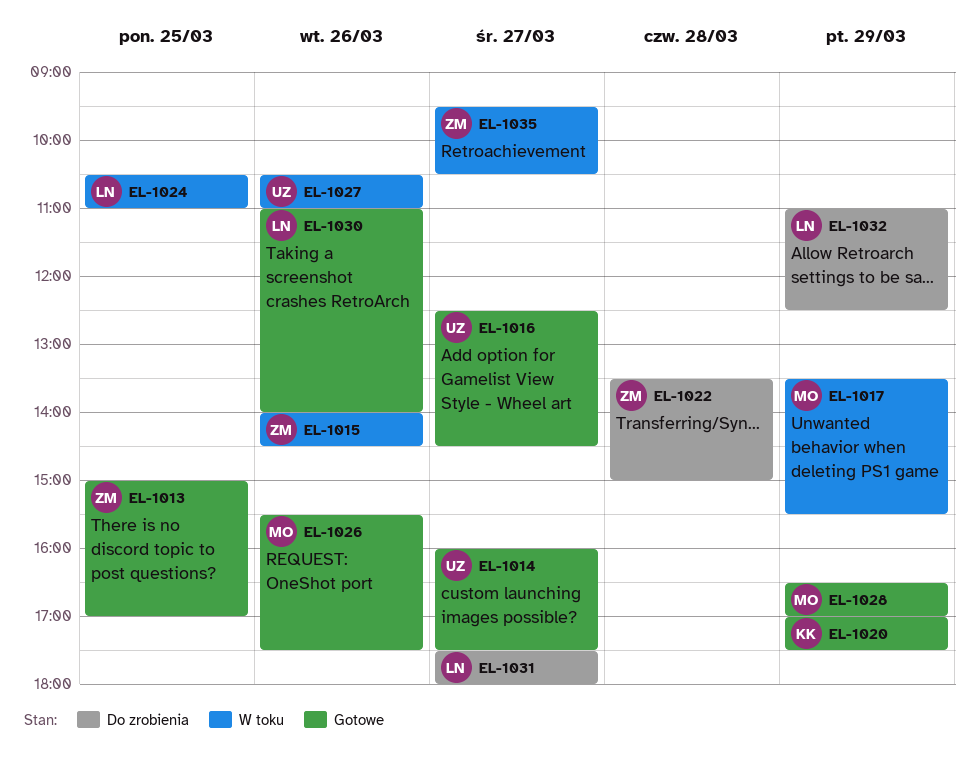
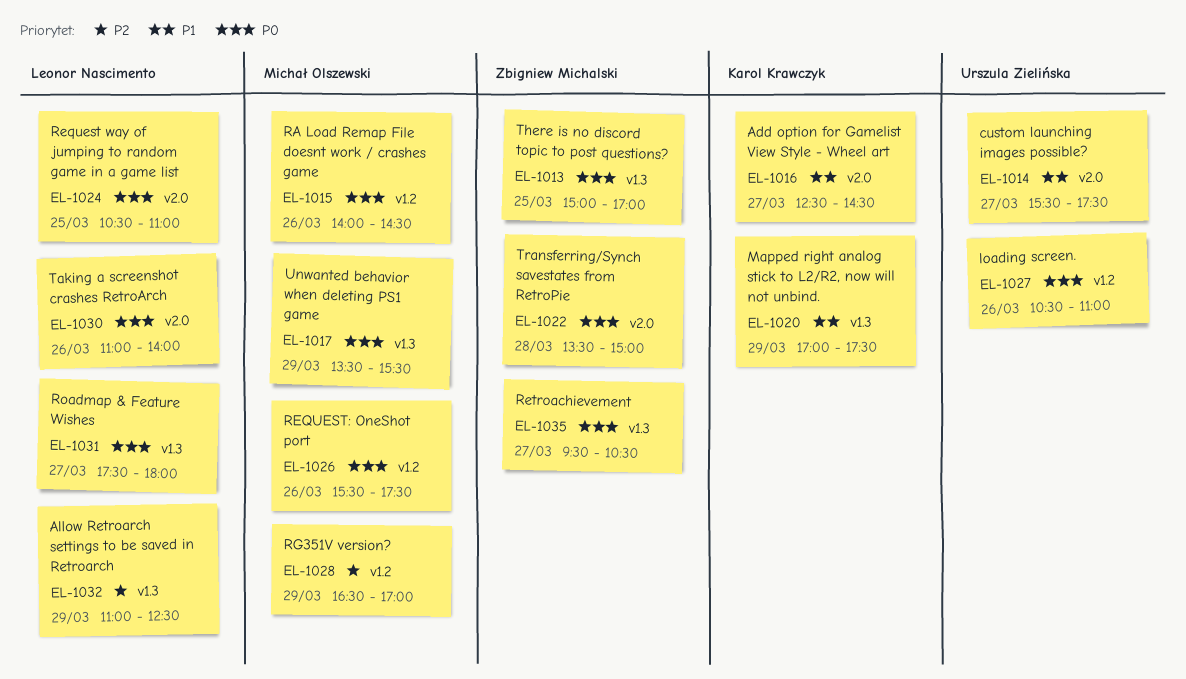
EL-1014, begins: 16:00 -> 15:30
EL-1015, owner: Zbigniew Michalski -> Michał Olszewski
EL-1016, owner: Urszula Zielińska -> Karol Krawczyk

